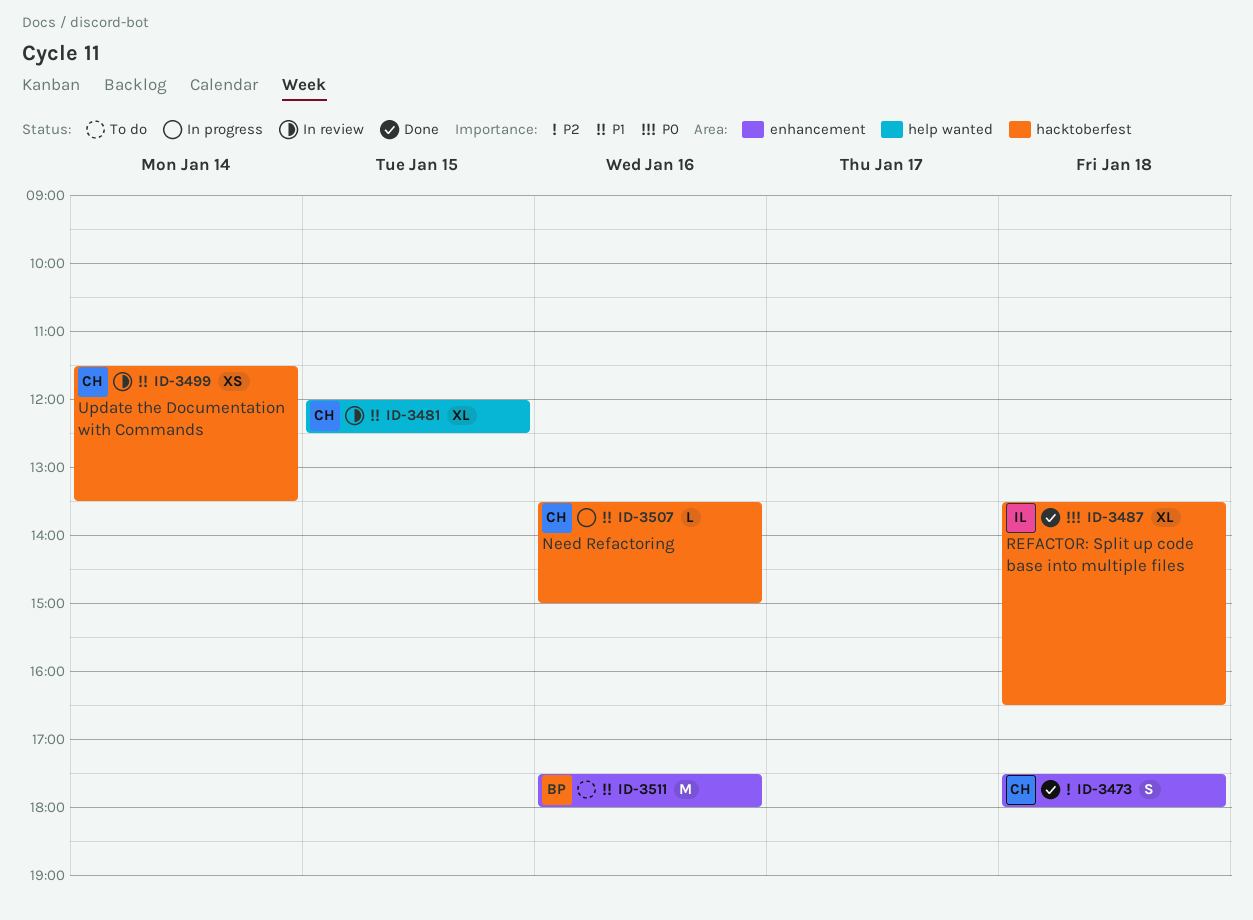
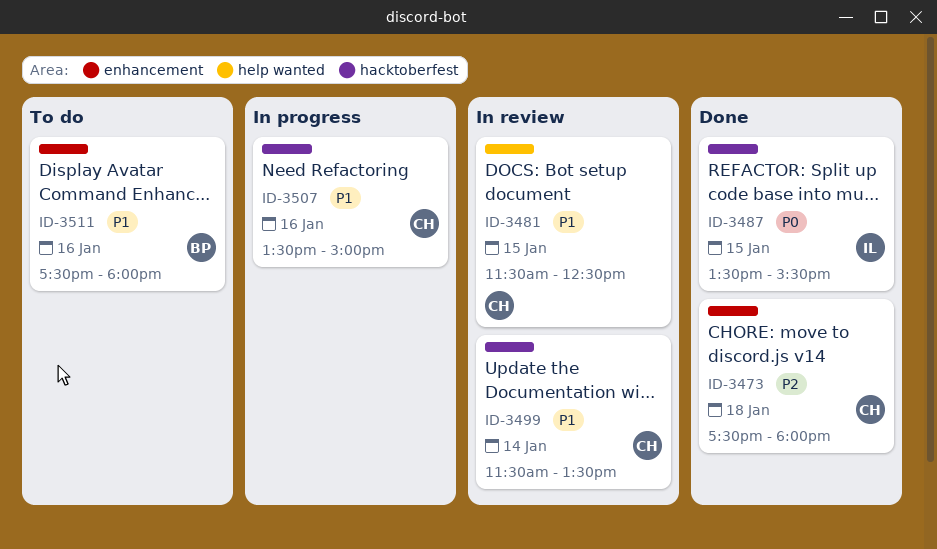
ID-3481, begins: 12:00 -> 11:30
ID-3487, day: Jan 18 -> Jan 15
ID-3487, ends: 16:30 -> 15:30

